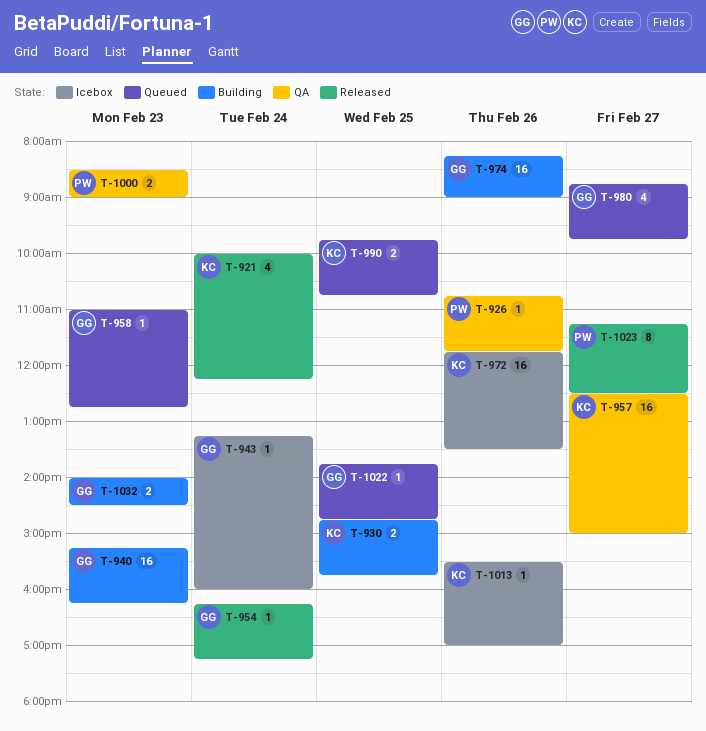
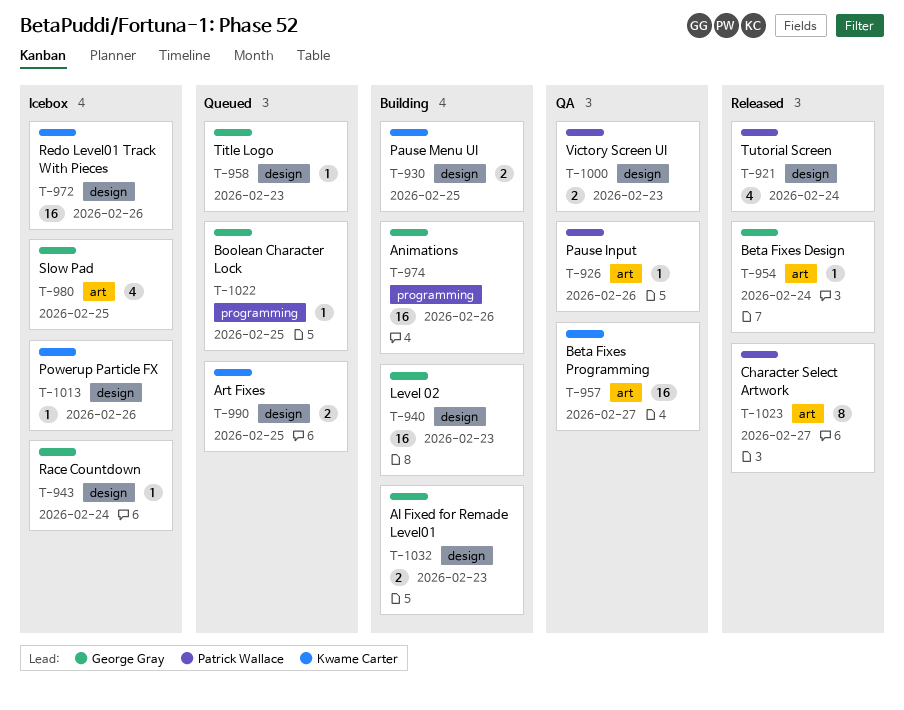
T-921, owner: Kwame Carter -> Patrick Wallace
T-980, status: Queued -> Icebox
T-980, day: Feb 27 -> Feb 25

